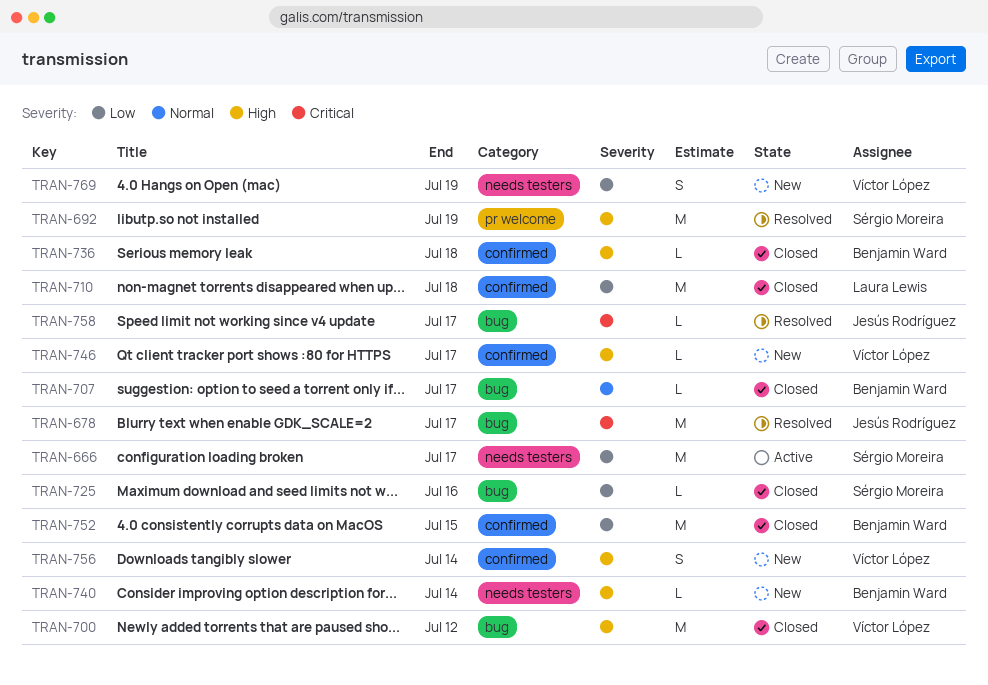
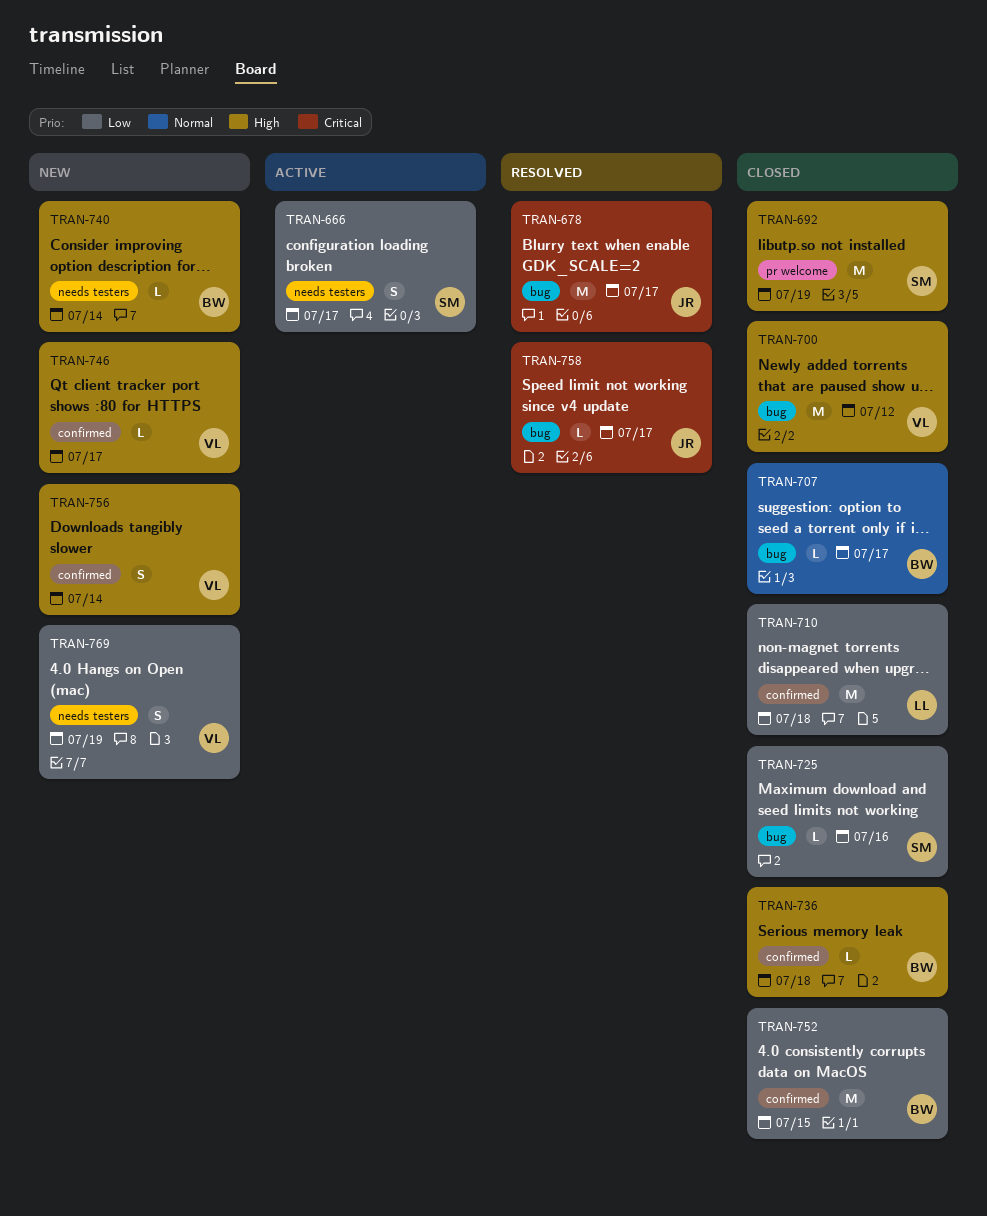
TRAN-666, estimate: M -> S
TRAN-692, status: Resolved -> Closed

